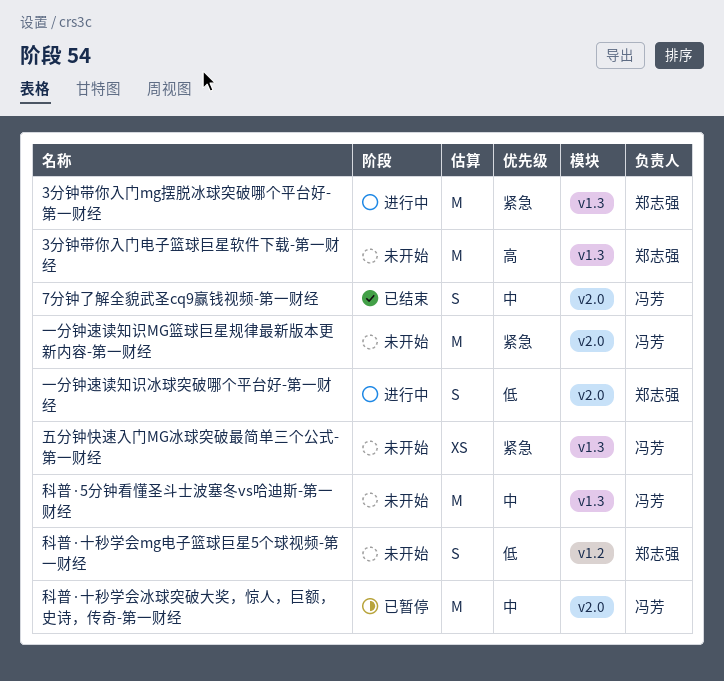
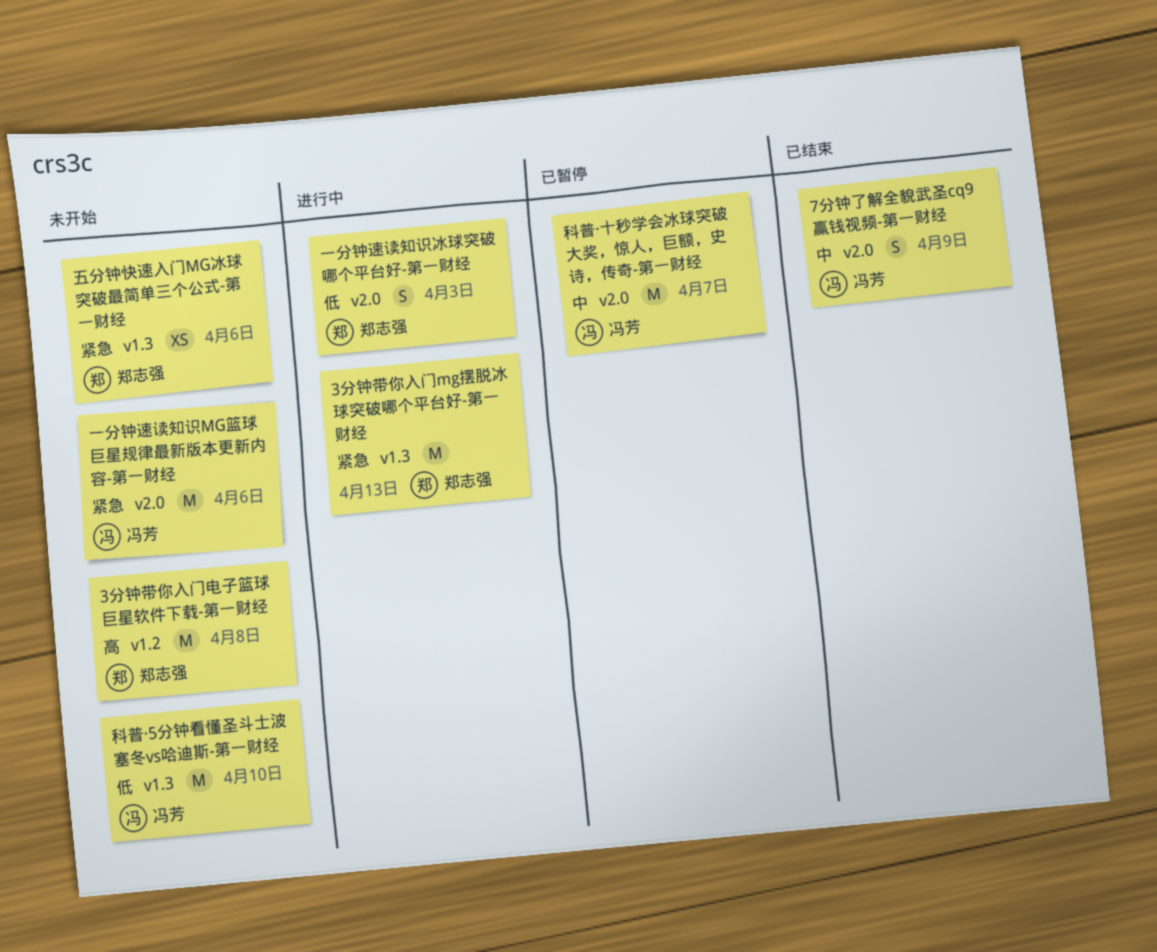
3分钟带你入门电子篮球巨星软件下载-第一财经, label: v1.3 -> v1.2
五分钟快速入门MG冰球突破最简单三个公式-第一财经, owner: 冯芳 -> 郑志强
科普·5分钟看懂圣斗士波塞冬vs哈迪斯-第一财经, priority: 中 -> 低
科普·十秒学会mg电子篮球巨星5个球视频-第一财经: present -> none

